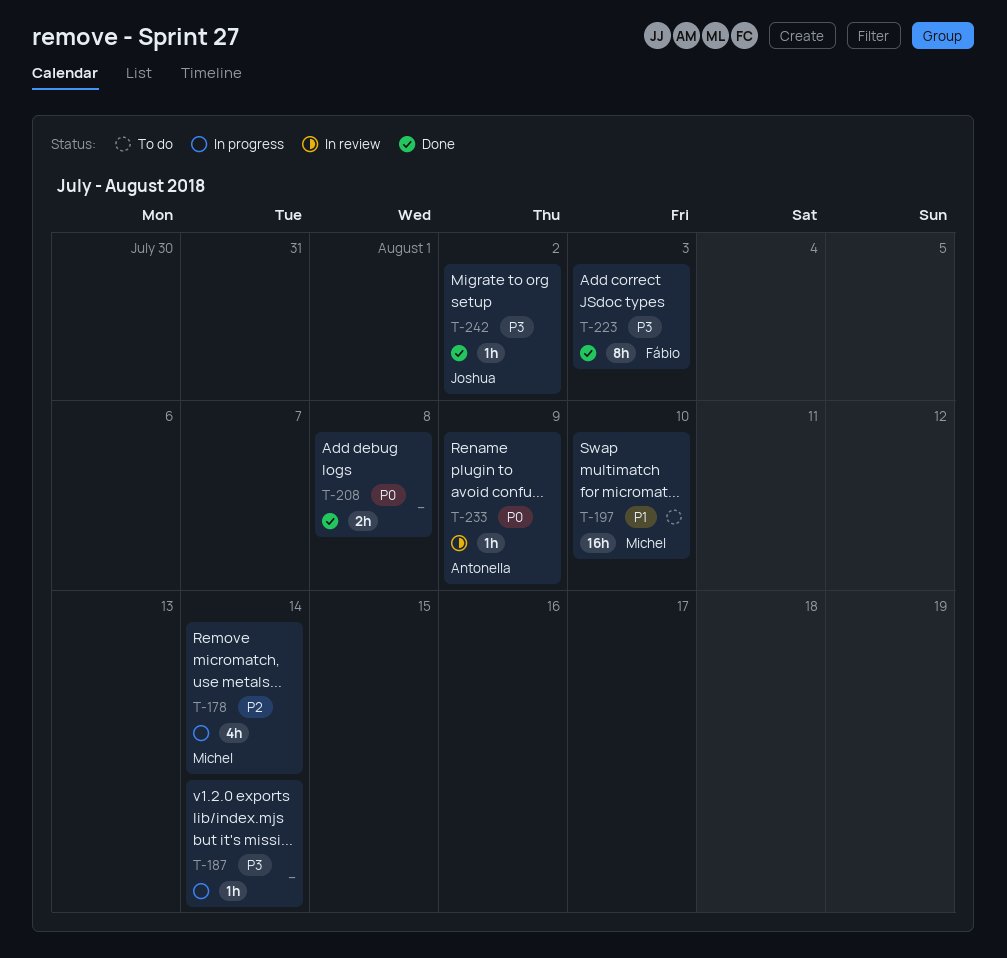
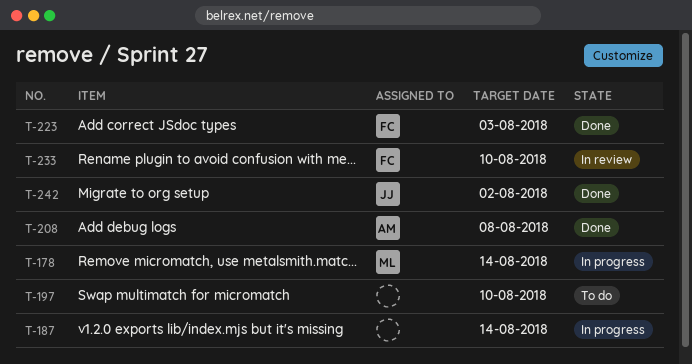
T-197, owner: Michel -> none
T-208, owner: none -> Antonella
T-233, owner: Antonella -> Fábio
T-233, due: Aug 9 -> Aug 10

